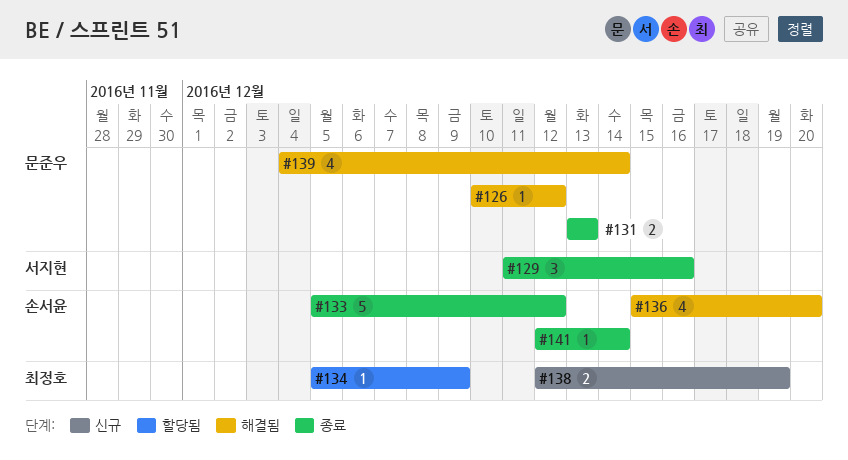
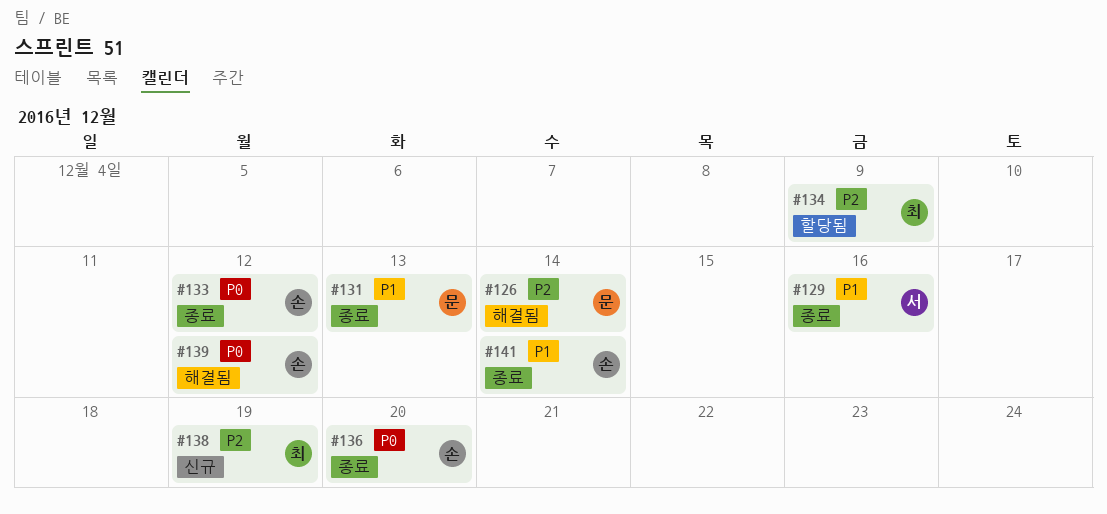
#126, due: Dec 12 -> Dec 14
#136, status: 해결됨 -> 종료
#139, owner: 문준우 -> 손서윤
#139, due: Dec 14 -> Dec 12

